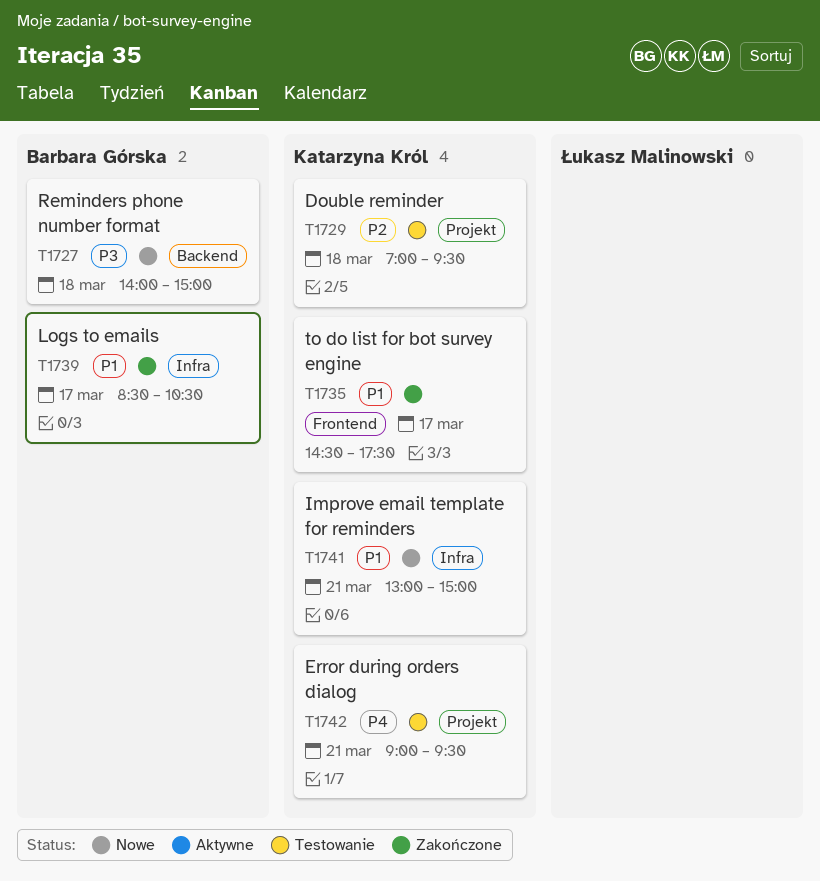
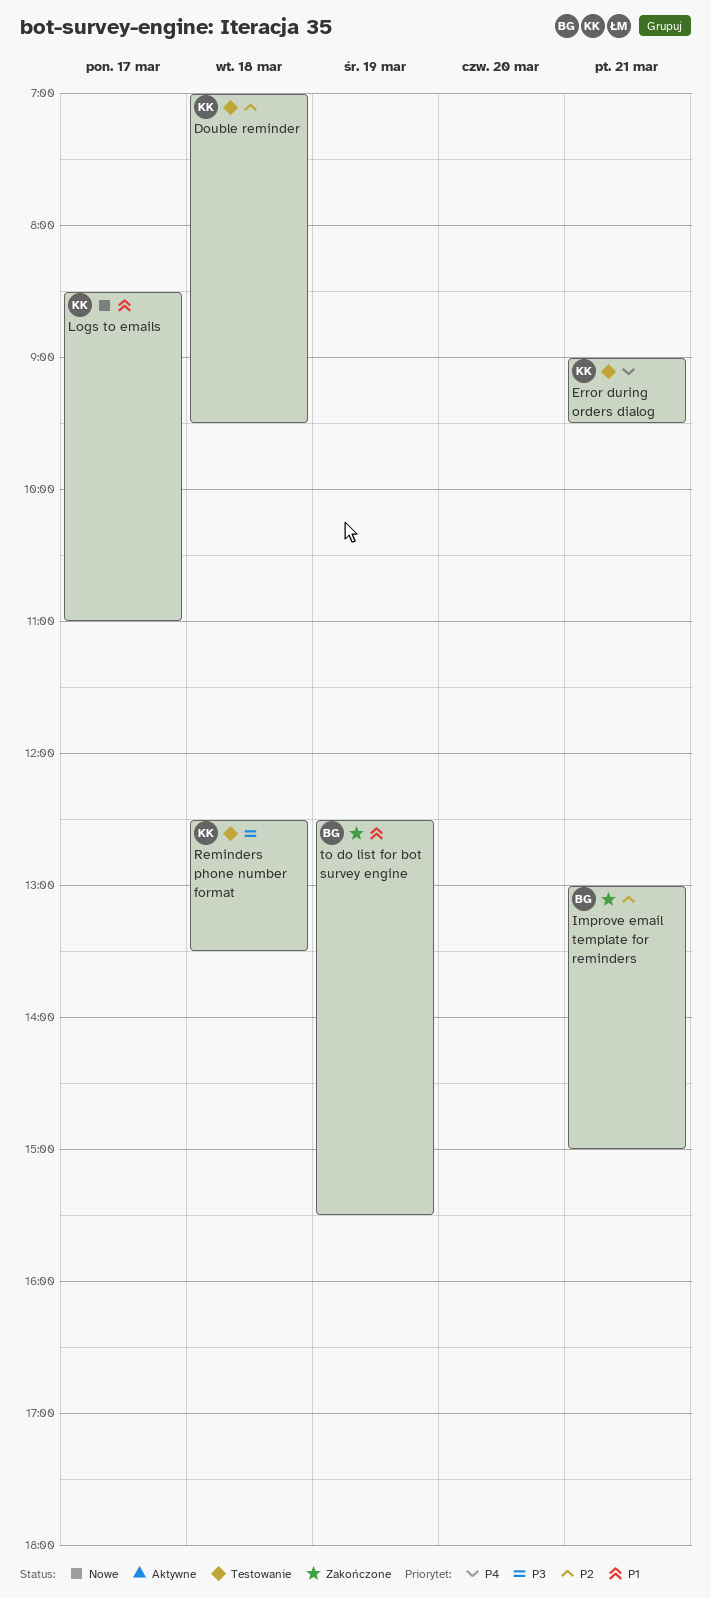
Improve email template for reminders, status: Nowe -> Zakończone
Improve email template for reminders, owner: Katarzyna Król -> Barbara Górska
Improve email template for reminders, priority: P1 -> P2
Logs to emails, status: Zakończone -> Nowe
Logs to emails, owner: Barbara Górska -> Katarzyna Król
Logs to emails, ends: 10:30 -> 11:00
Reminders phone number format, status: Nowe -> Testowanie
Reminders phone number format, owner: Barbara Górska -> Katarzyna Król
Reminders phone number format, begins: 14:00 -> 12:30
Reminders phone number format, ends: 15:00 -> 13:30
to do list for bot survey engine, owner: Katarzyna Król -> Barbara Górska
to do list for bot survey engine, day: Mar 17 -> Mar 19
to do list for bot survey engine, begins: 14:30 -> 12:30
to do list for bot survey engine, ends: 17:30 -> 15:30

